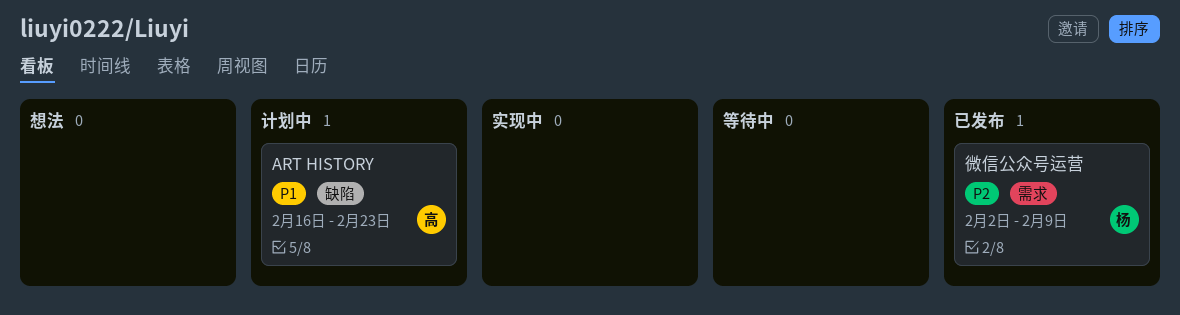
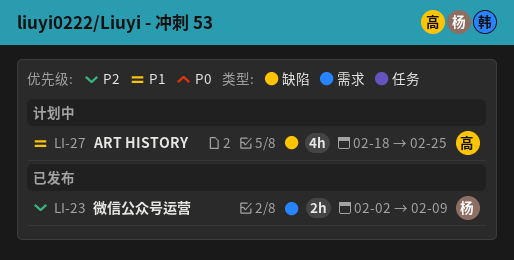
ART HISTORY, start: Feb 16 -> Feb 18
ART HISTORY, due: Feb 23 -> Feb 25

